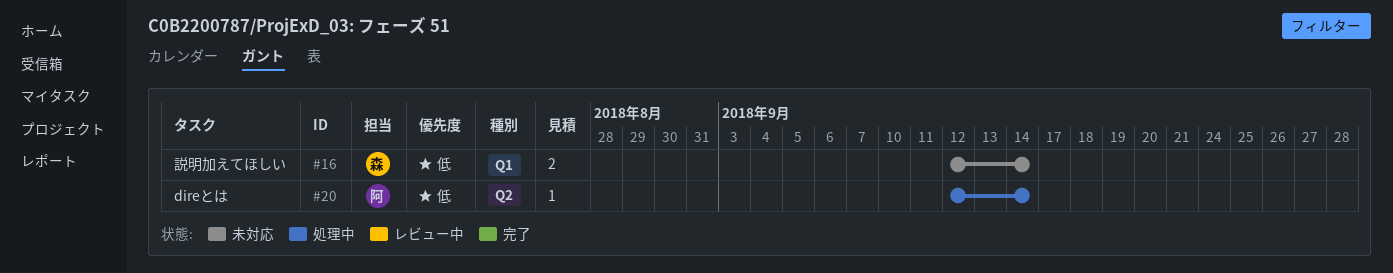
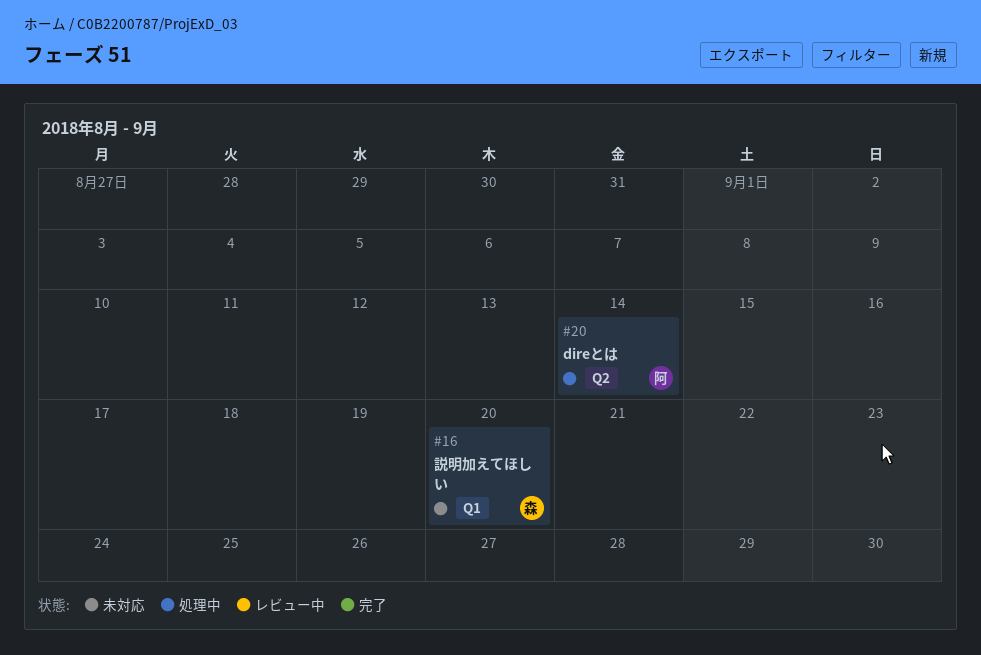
#16, due: Sep 14 -> Sep 20

